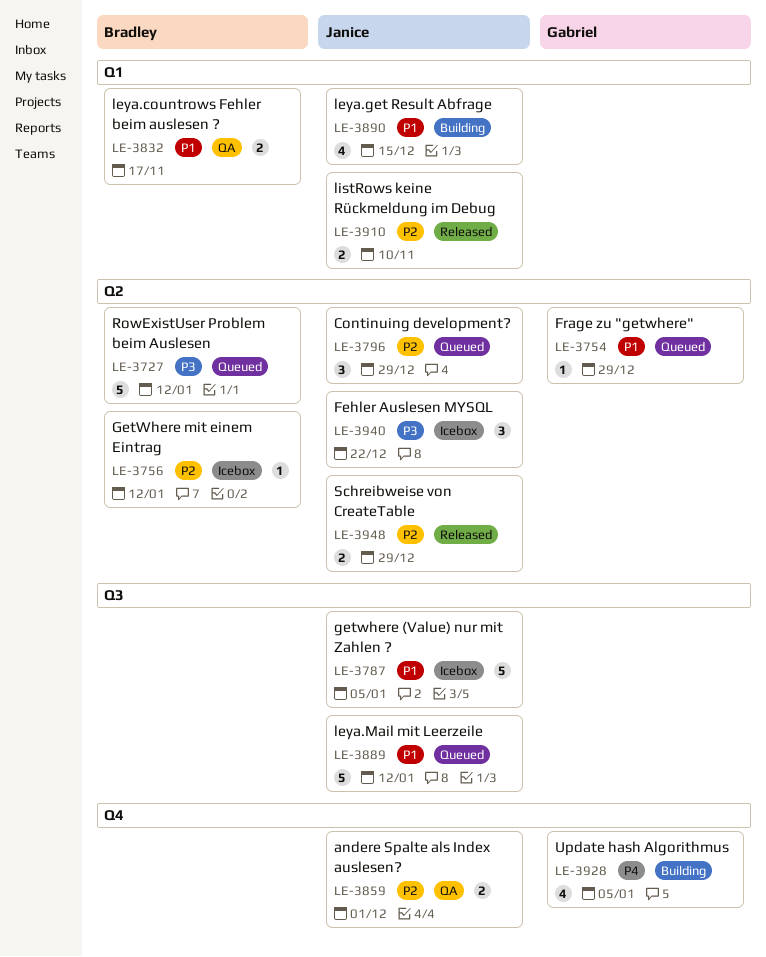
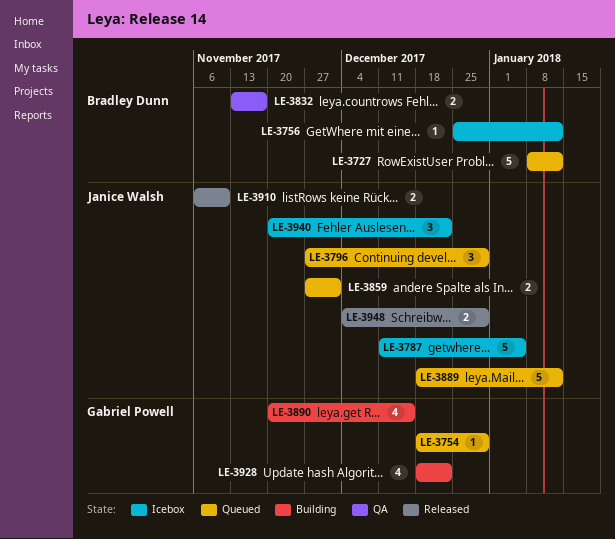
LE-3859, status: QA -> Queued
LE-3890, owner: Janice Walsh -> Gabriel Powell
LE-3928, due: Jan 5 -> Dec 22

